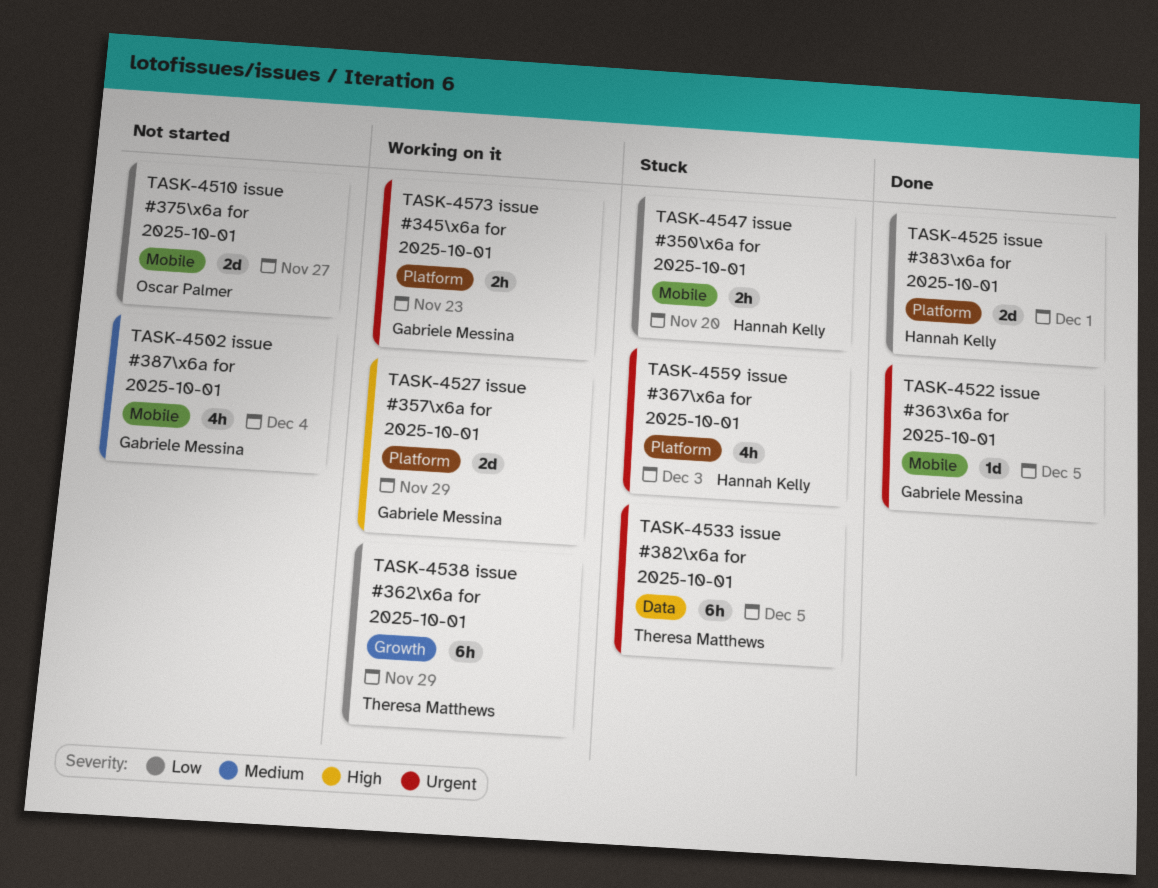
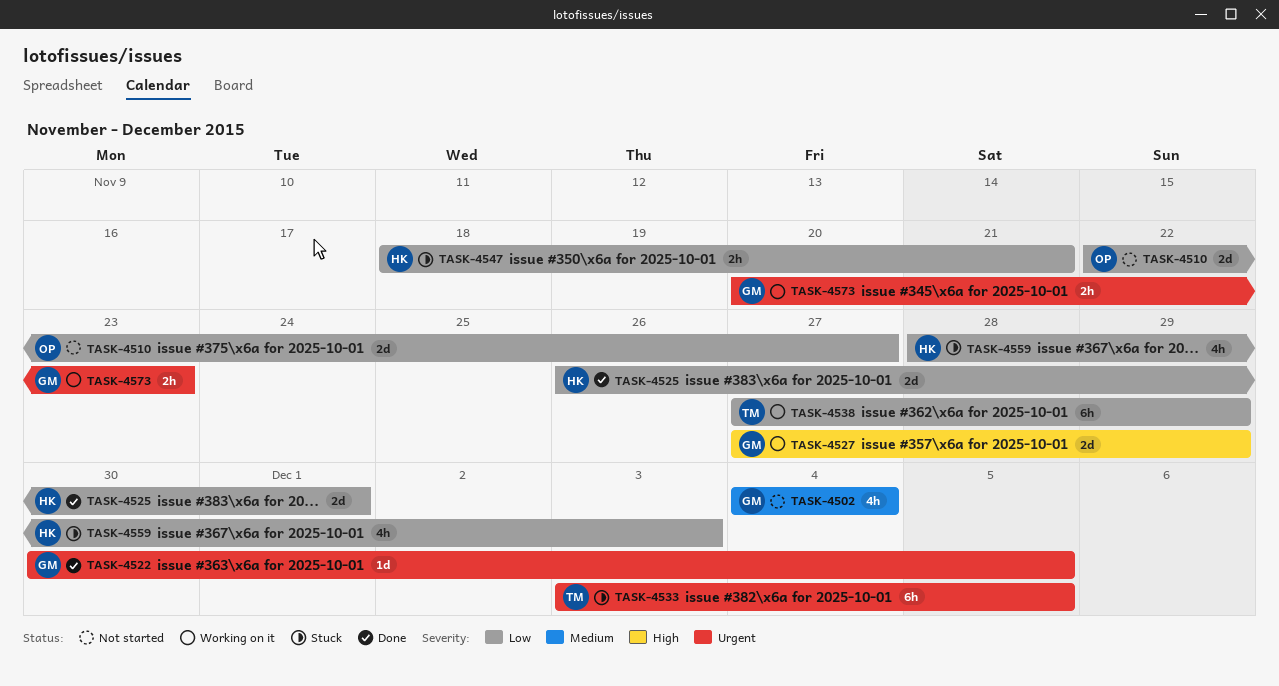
TASK-4547, due: Nov 20 -> Nov 21
TASK-4559, priority: Urgent -> Low

